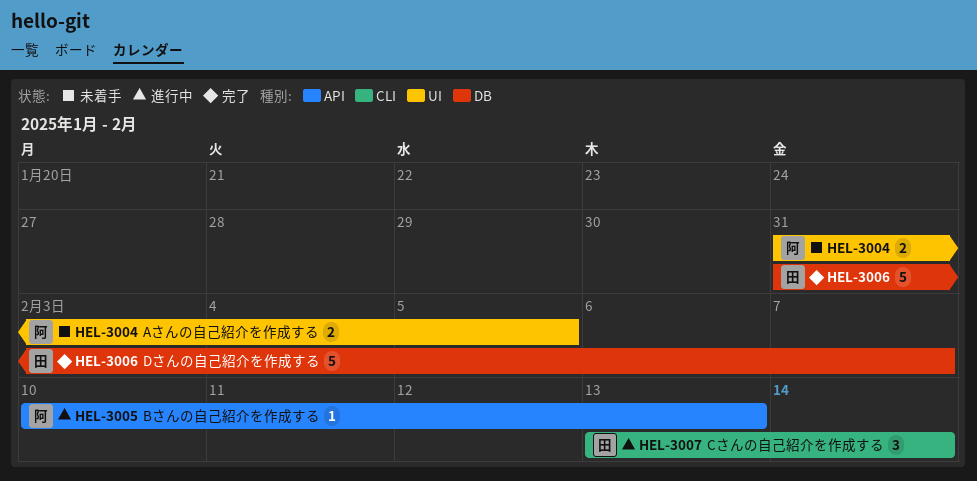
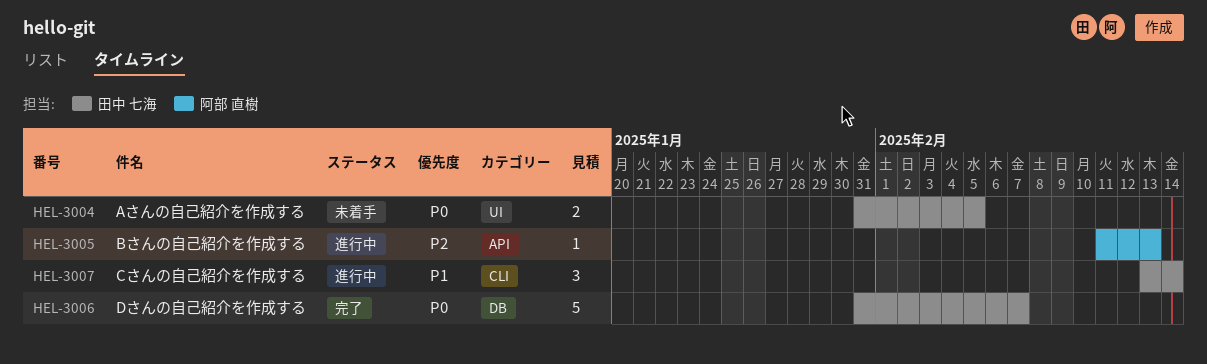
HEL-3004, owner: 阿部 直樹 -> 田中 七海
HEL-3005, start: Feb 10 -> Feb 11

